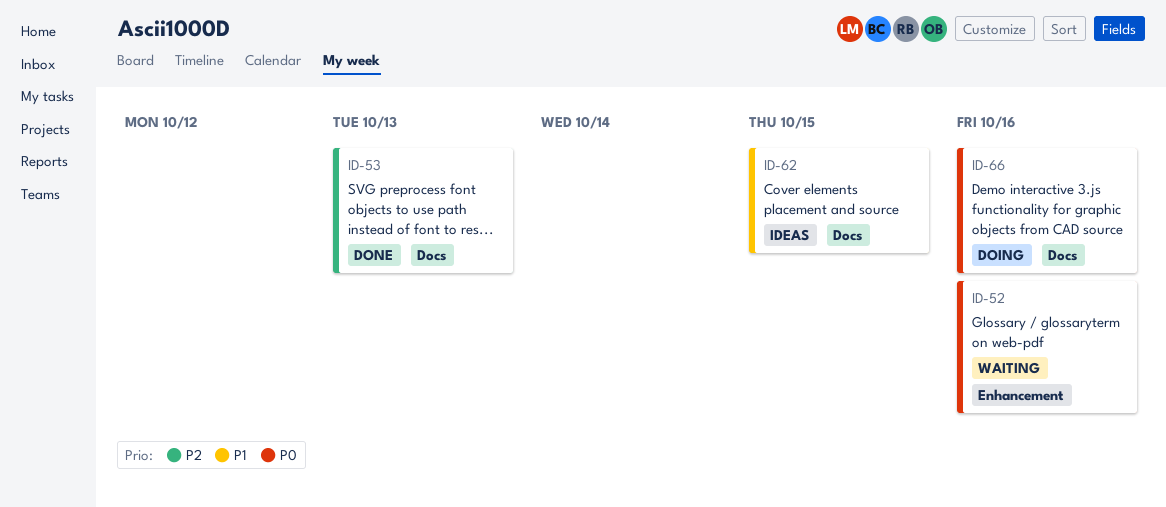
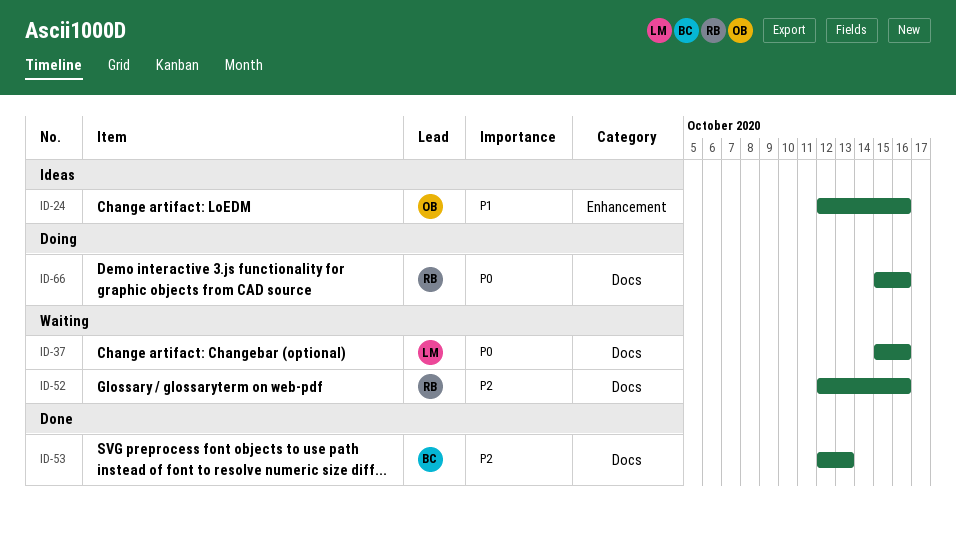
ID-24: none -> present
ID-37: none -> present
ID-52, priority: P0 -> P2
ID-52, label: Enhancement -> Docs
ID-62: present -> none

